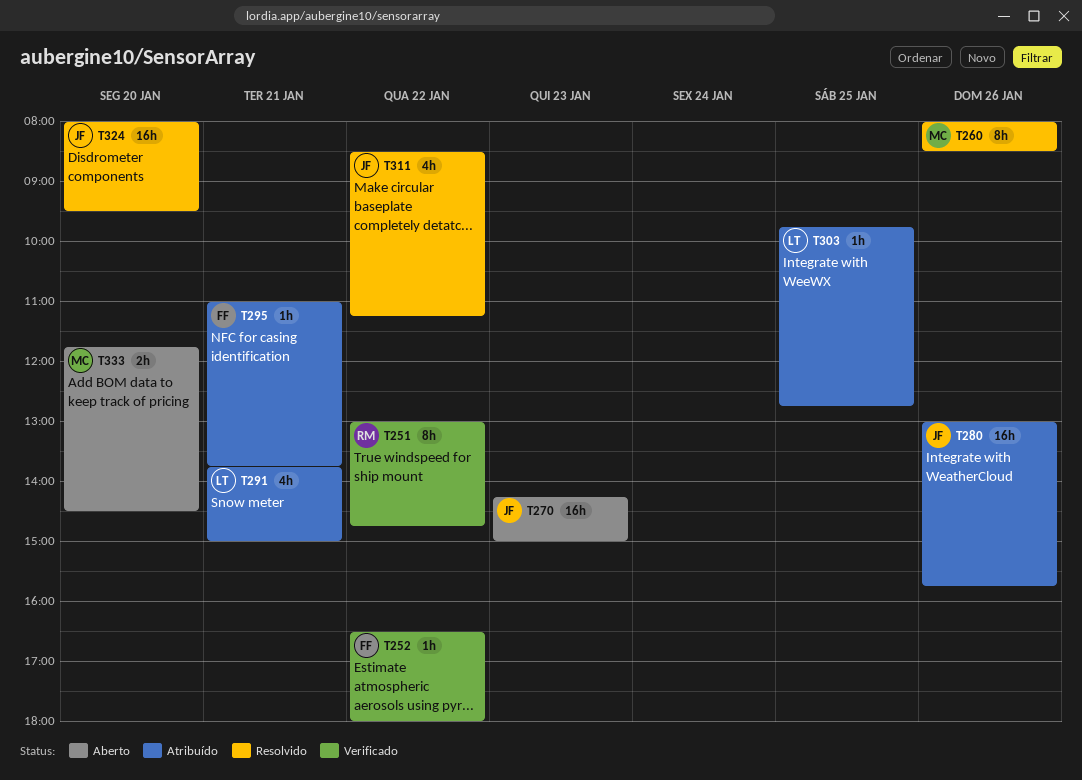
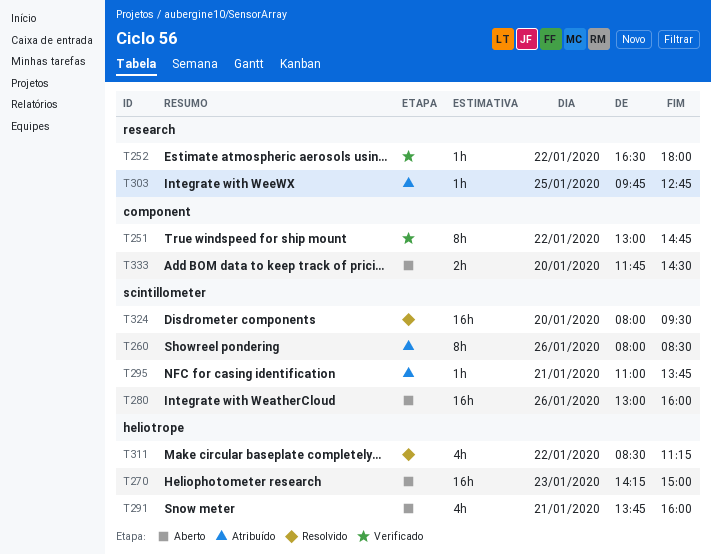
T260, status: Resolvido -> Atribuído
T280, status: Atribuído -> Aberto
T280, ends: 15:45 -> 16:00
T291, status: Atribuído -> Aberto
T291, ends: 15:00 -> 16:00

